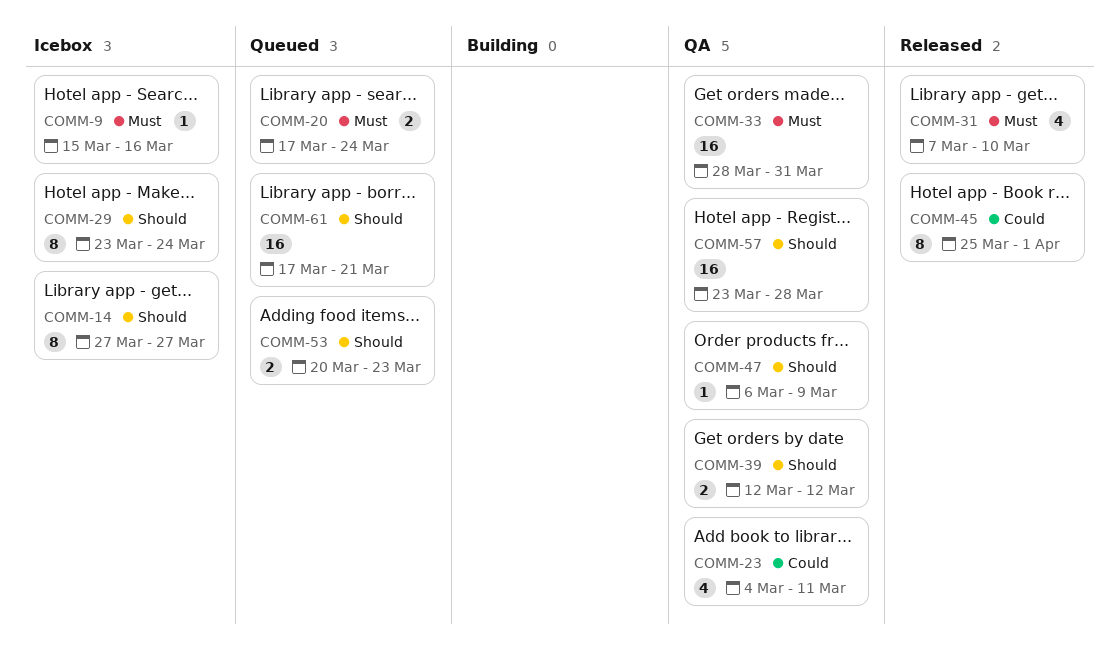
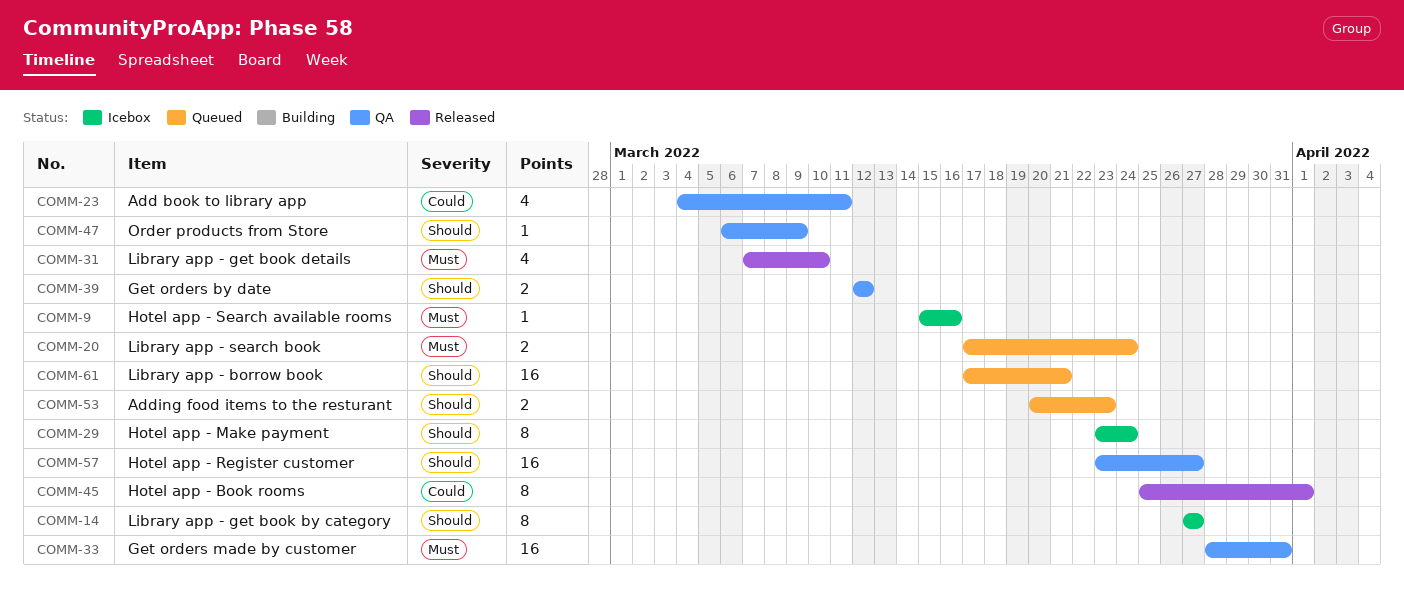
COMM-57, due: Mar 28 -> Mar 27

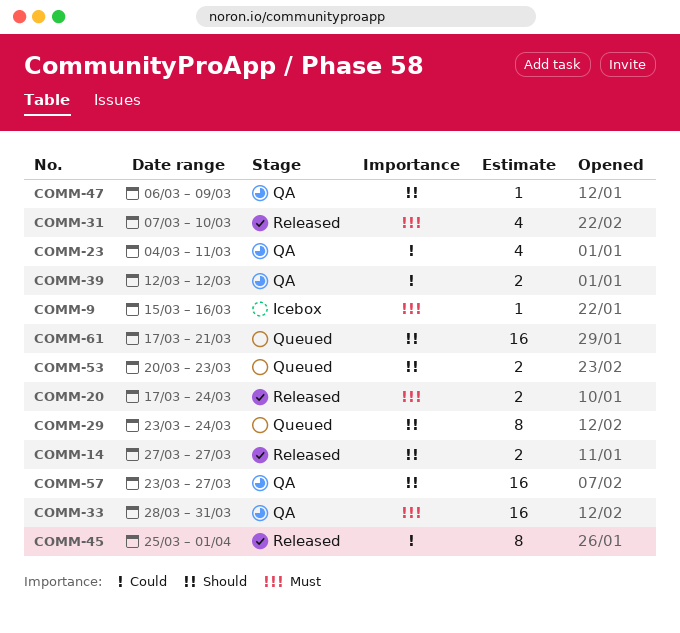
COMM-14, status: Icebox -> Released
COMM-14, estimate: 8 -> 2
COMM-20, status: Queued -> Released
COMM-29, status: Icebox -> Queued
COMM-39, priority: Should -> Could

